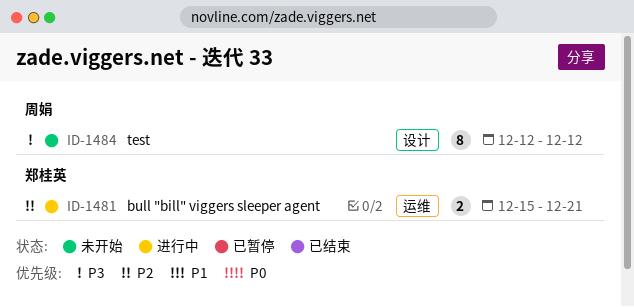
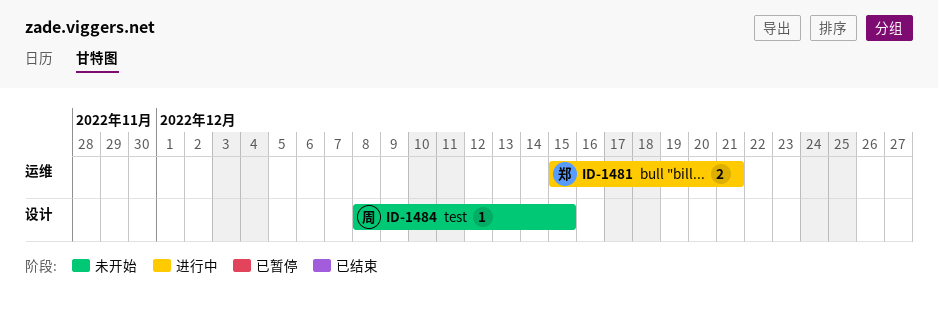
ID-1484, estimate: 8 -> 1
ID-1484, start: Dec 12 -> Dec 8
ID-1484, due: Dec 12 -> Dec 15

